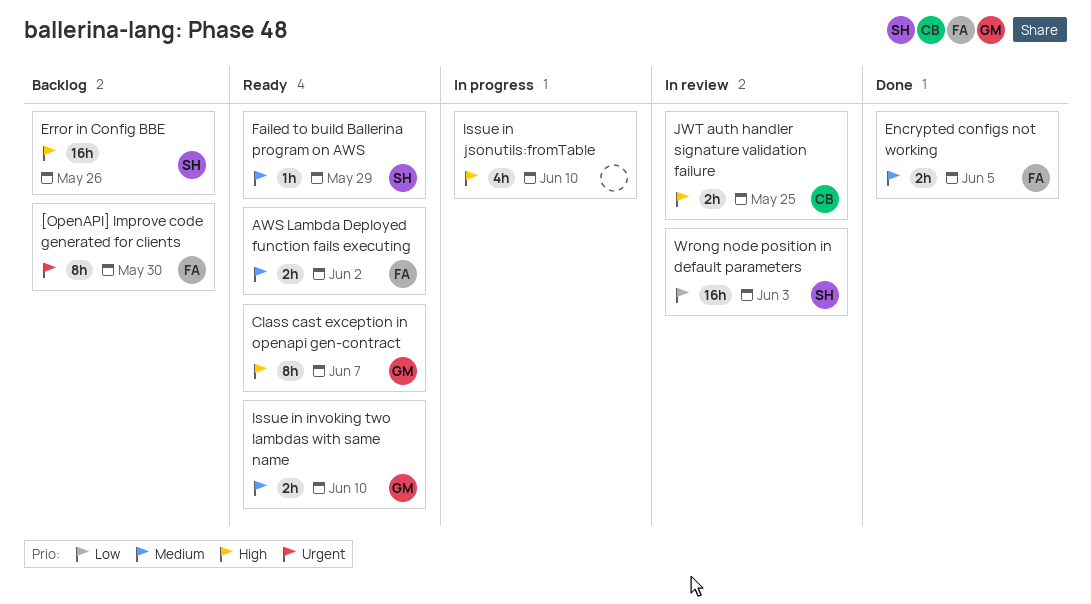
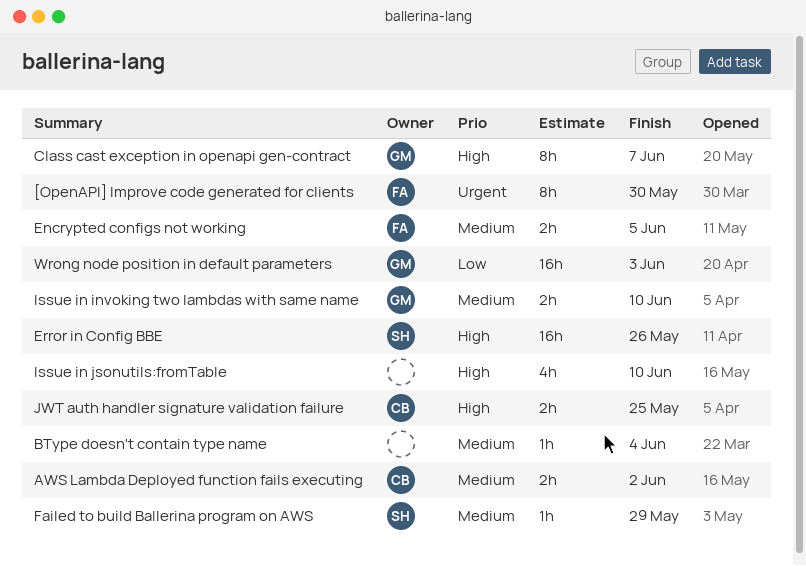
AWS Lambda Deployed function fails executing, owner: FA -> CB
BType doesn't contain type name: none -> present
Wrong node position in default parameters, owner: SH -> GM

